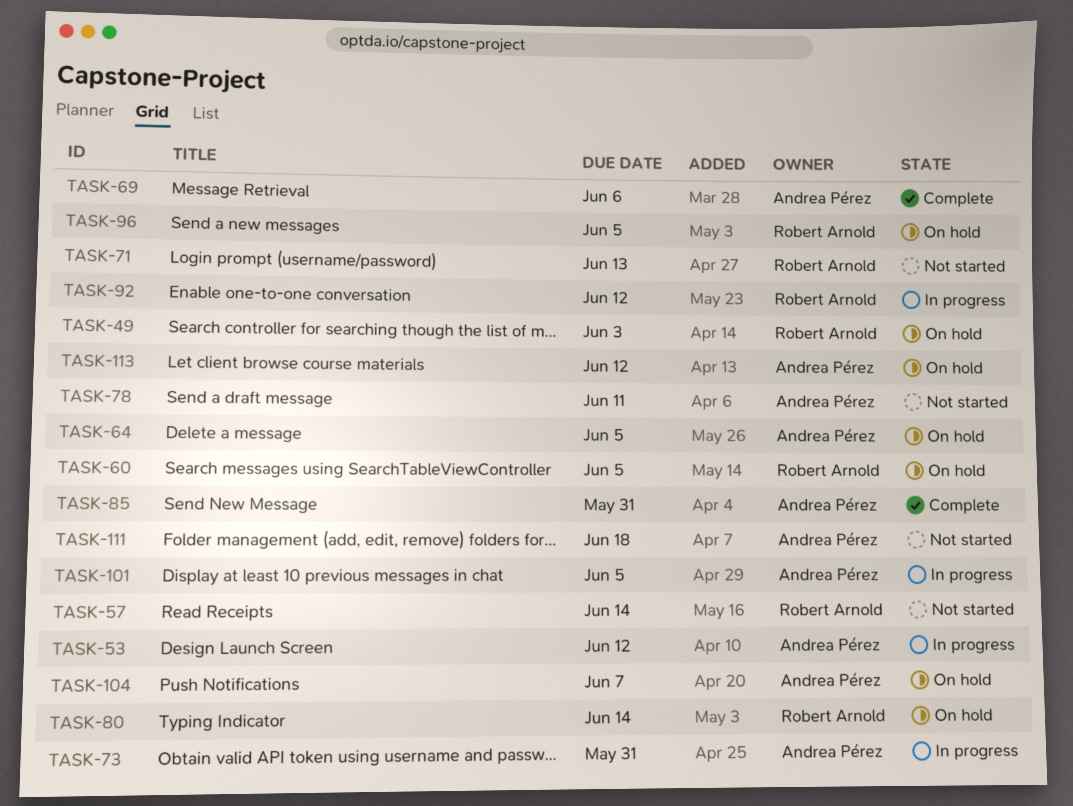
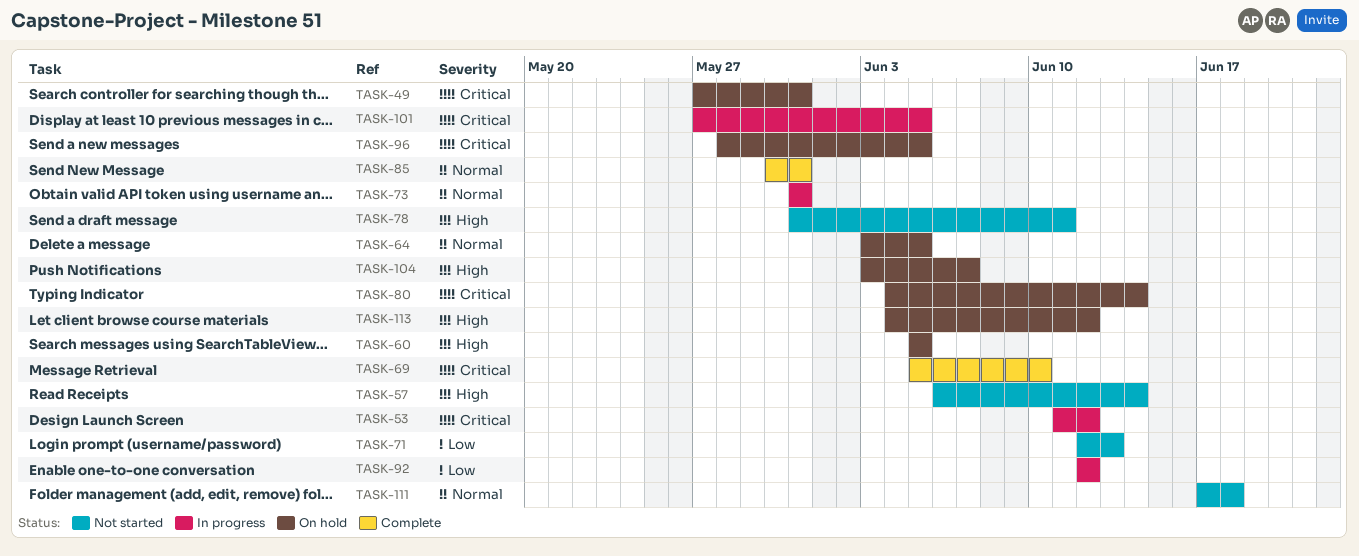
TASK-49, due: Jun 3 -> May 31
TASK-69, due: Jun 6 -> Jun 10

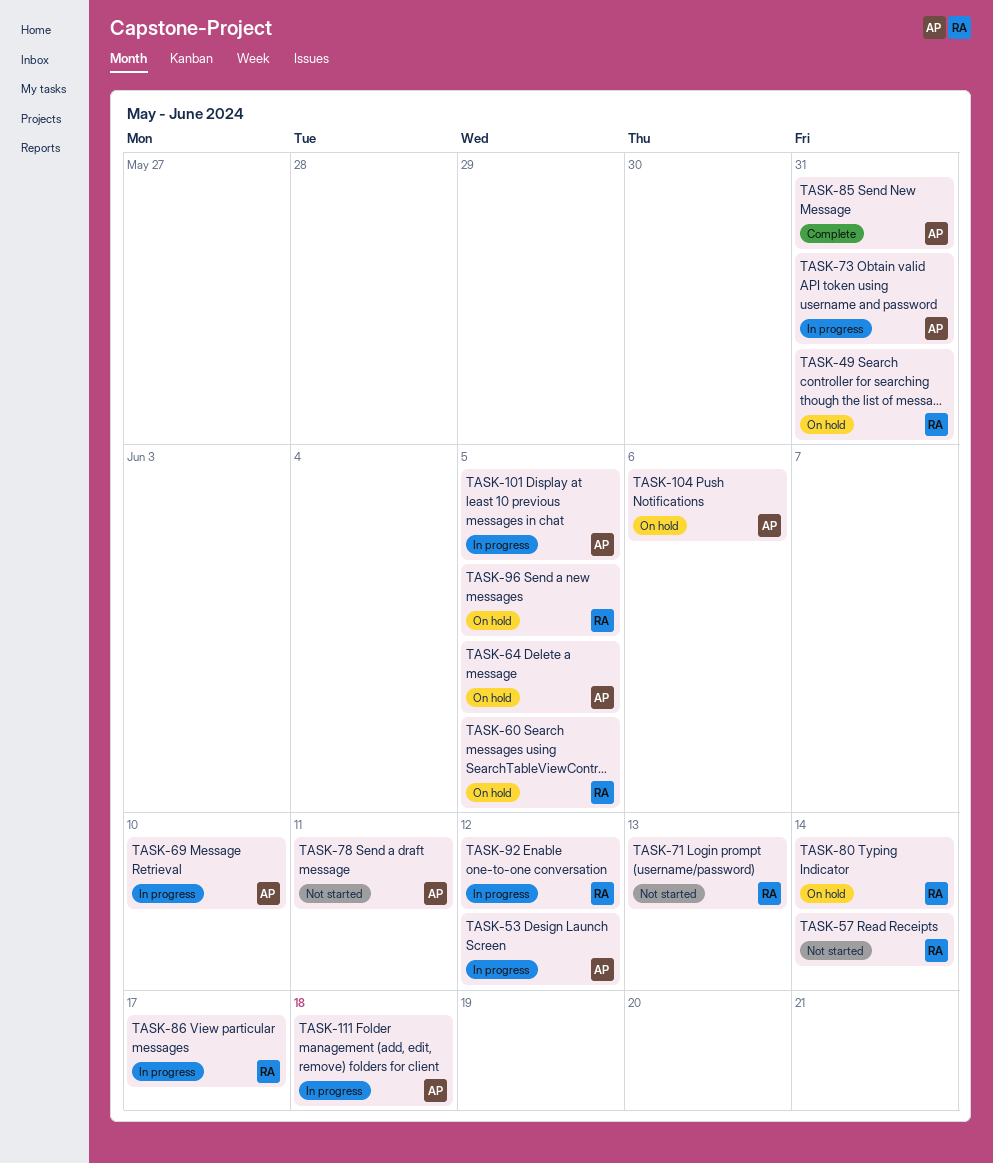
TASK-69, status: Complete -> In progress
TASK-86: none -> present
TASK-104, due: Jun 7 -> Jun 6
TASK-111, status: Not started -> In progress
TASK-113: present -> none

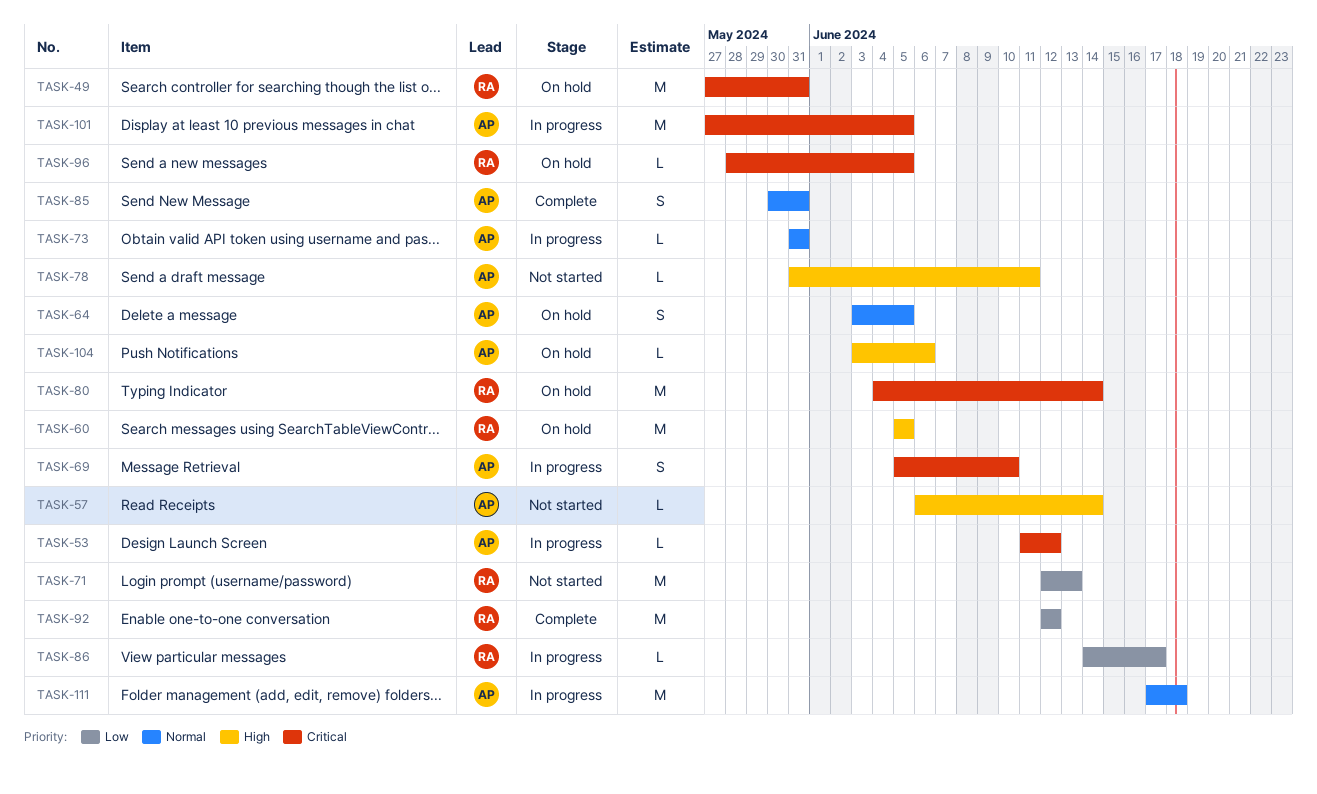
TASK-57, owner: RA -> AP
TASK-92, status: In progress -> Complete

